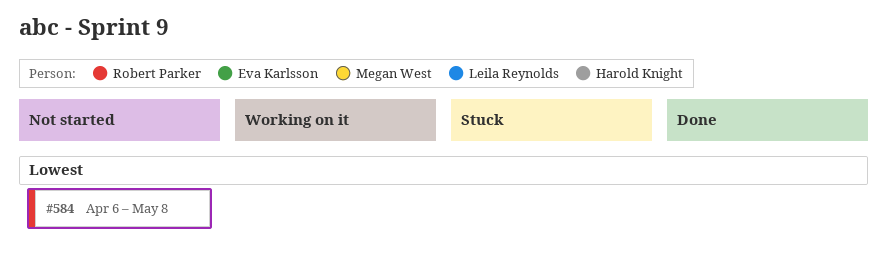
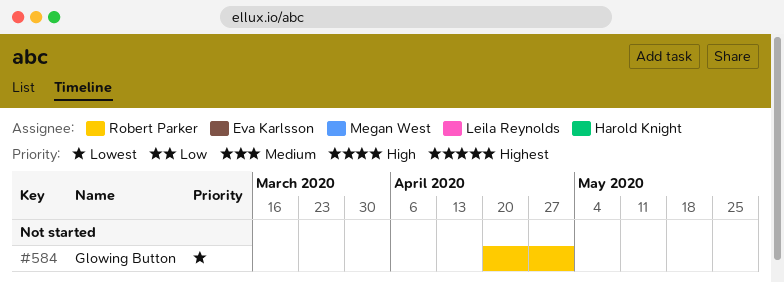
#584, start: Apr 6 -> Apr 20
#584, due: May 8 -> May 1

